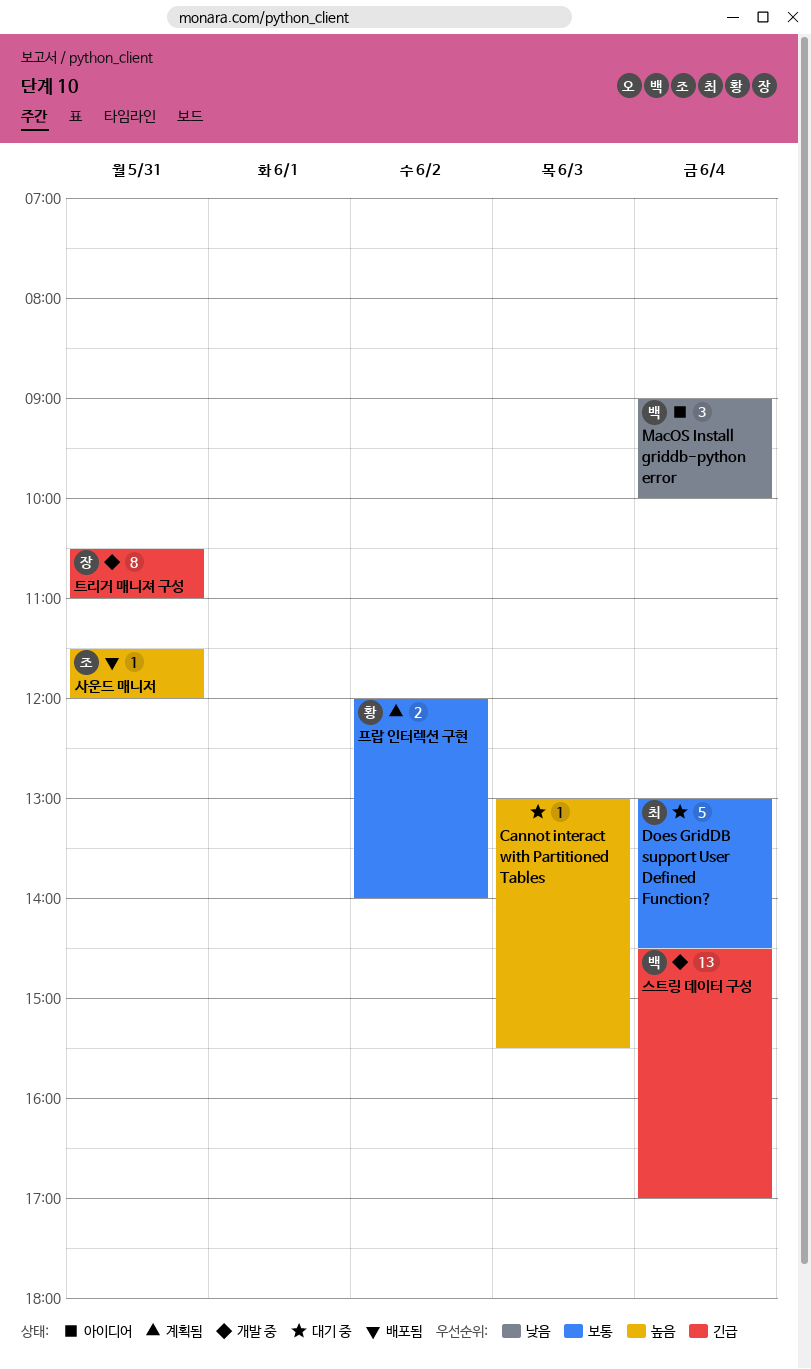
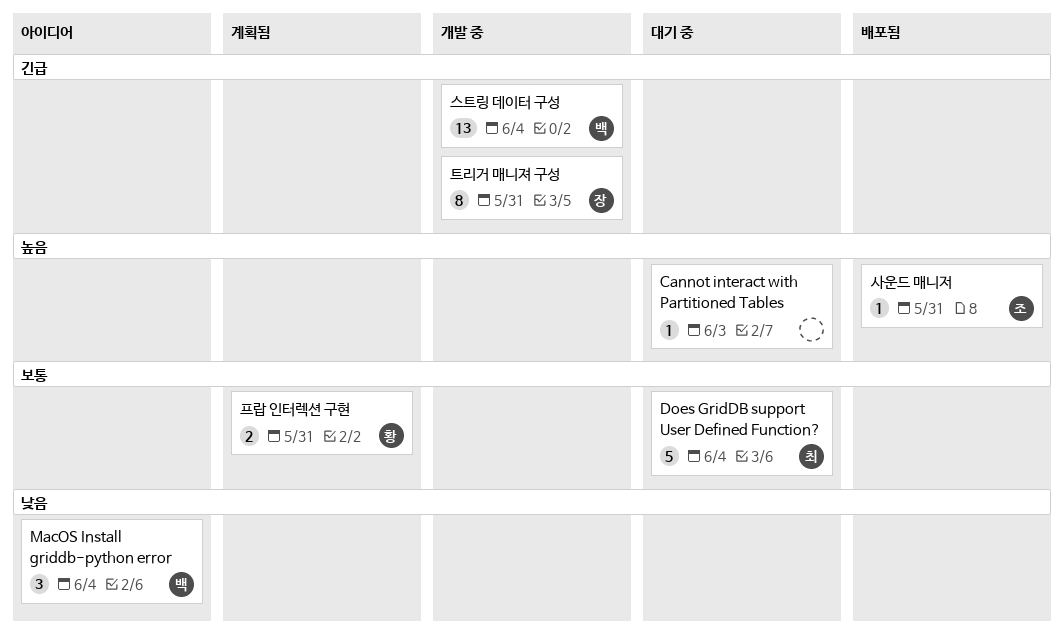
프랍 인터렉션 구현, day: Jun 2 -> May 31

